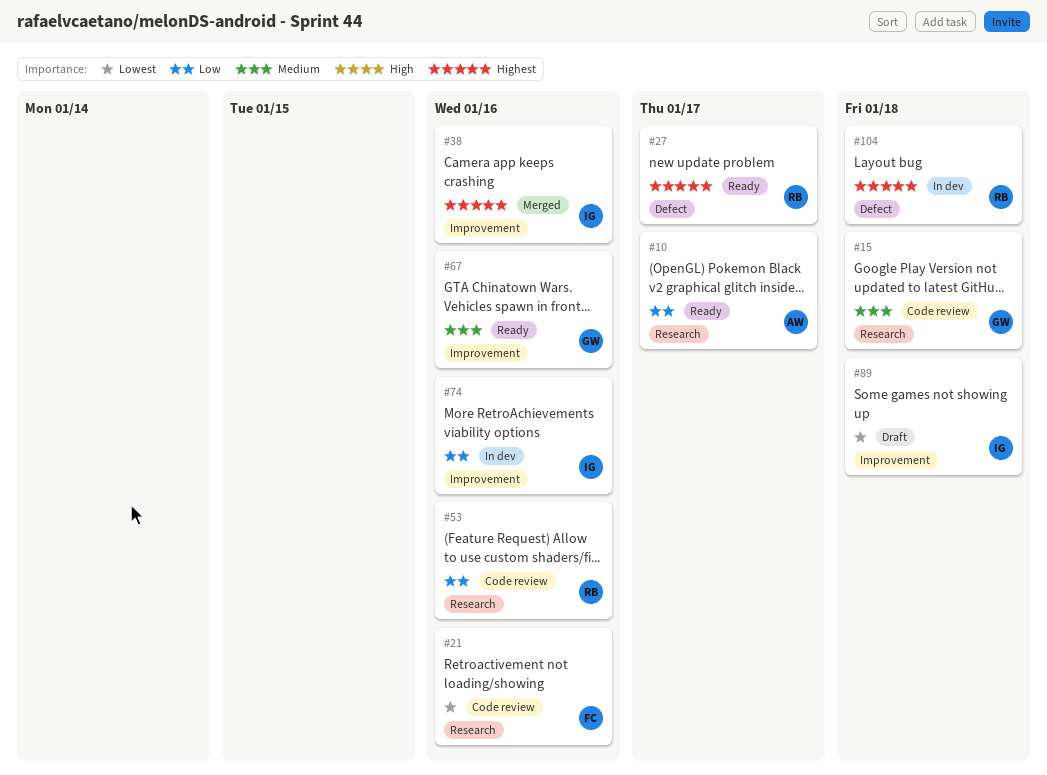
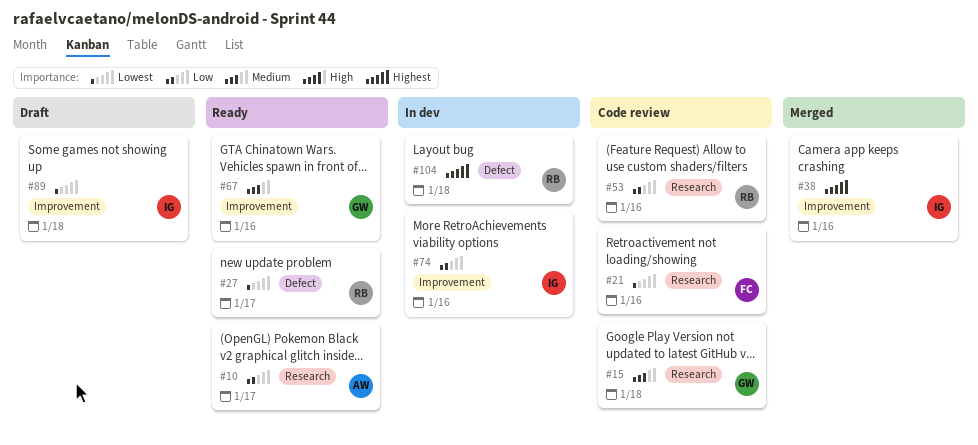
#27, priority: Highest -> Lowest

